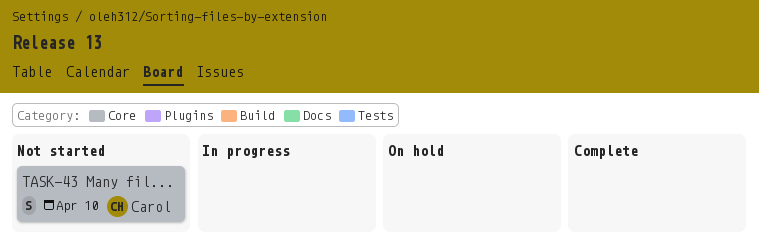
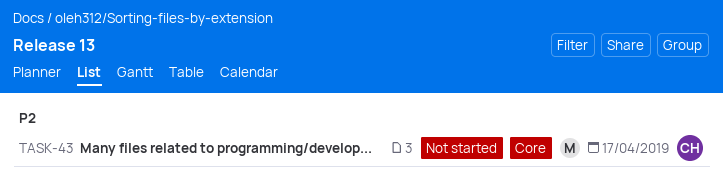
TASK-43, estimate: S -> M
TASK-43, due: Apr 10 -> Apr 17

